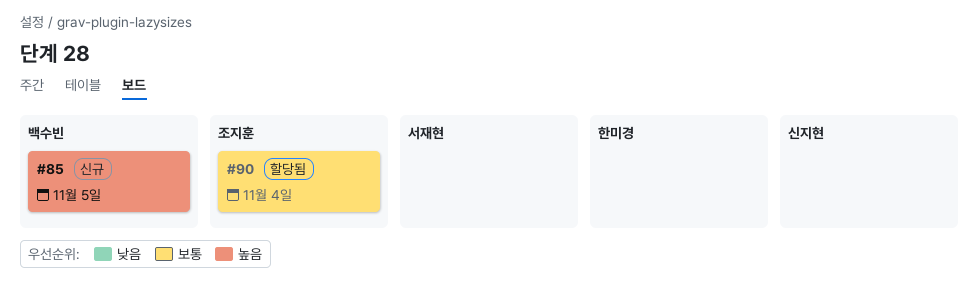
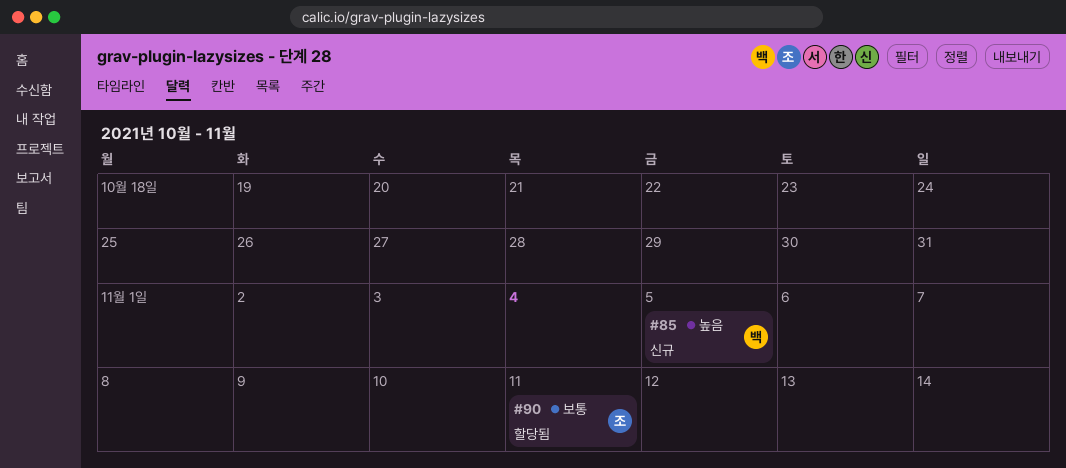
#90, due: Nov 4 -> Nov 11

